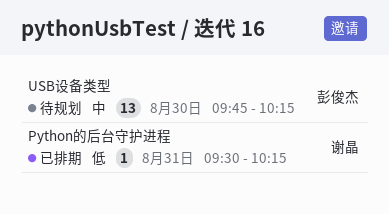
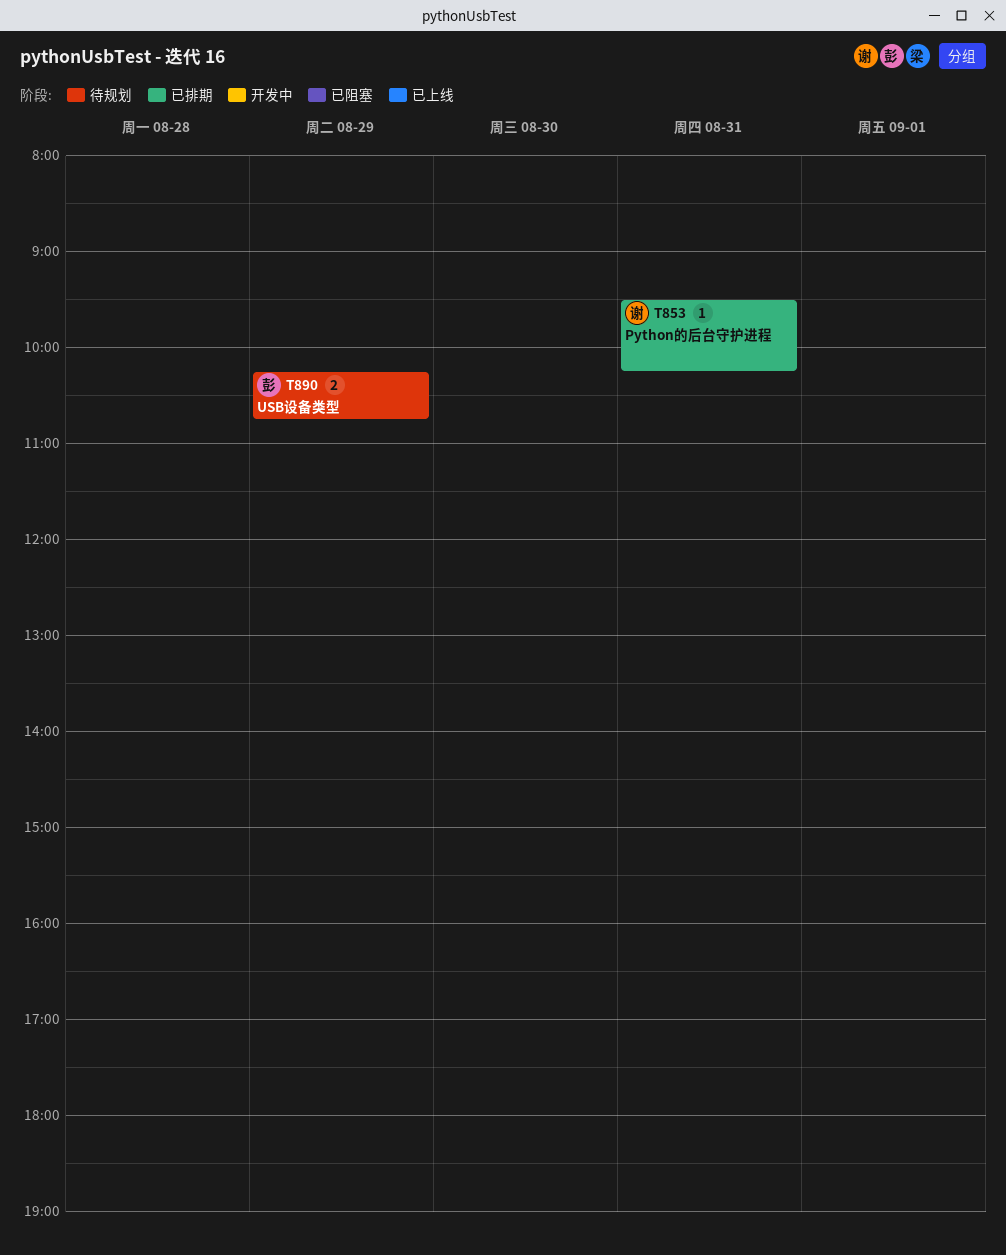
USB设备类型, estimate: 13 -> 2
USB设备类型, day: Aug 30 -> Aug 29
USB设备类型, begins: 09:45 -> 10:15
USB设备类型, ends: 10:15 -> 10:45

